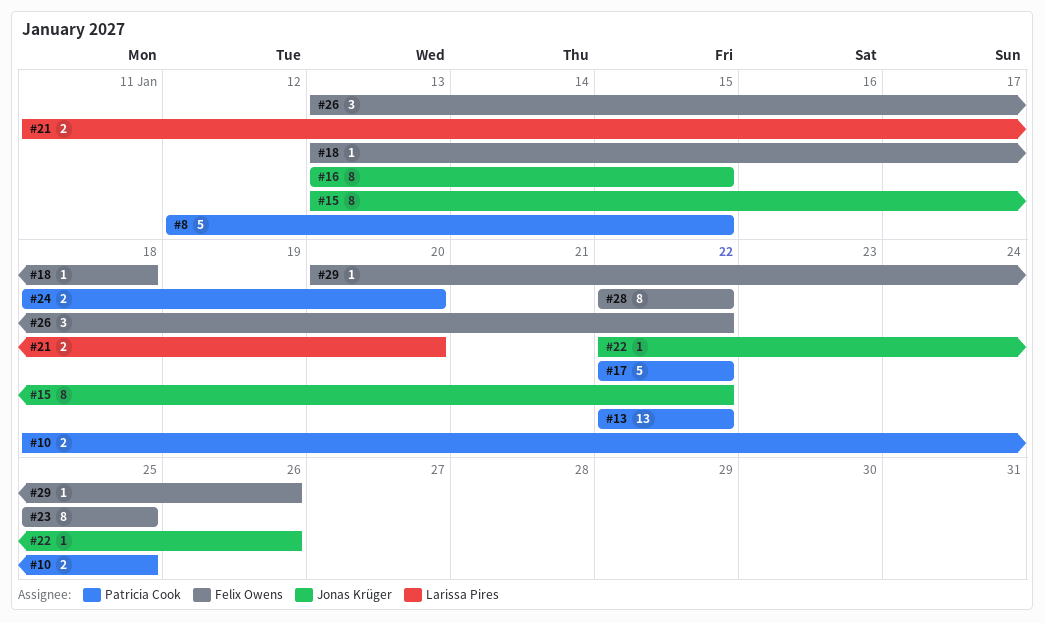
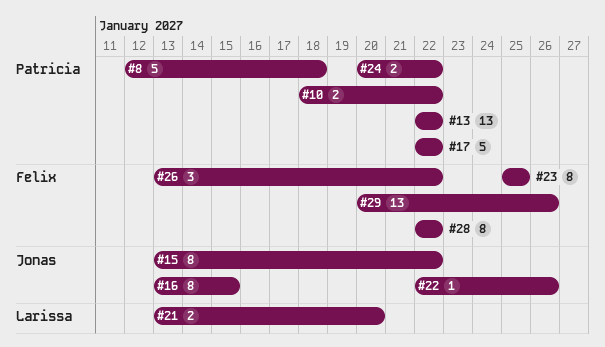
#8, due: Jan 15 -> Jan 18
#10, due: Jan 25 -> Jan 22
#18: present -> none
#21, start: Jan 11 -> Jan 13
#24, start: Jan 18 -> Jan 20
#24, due: Jan 20 -> Jan 22
#29, estimate: 1 -> 13

